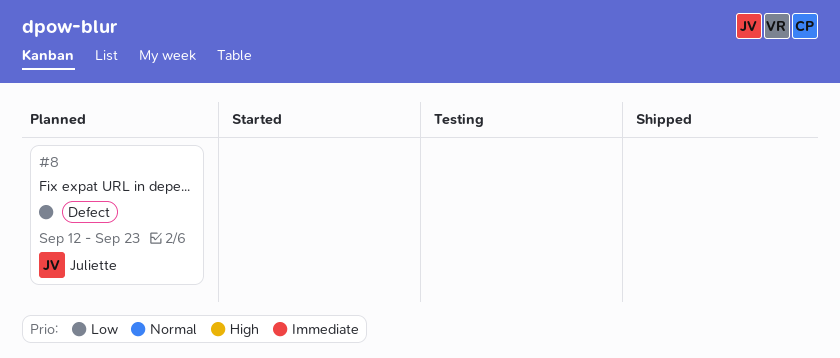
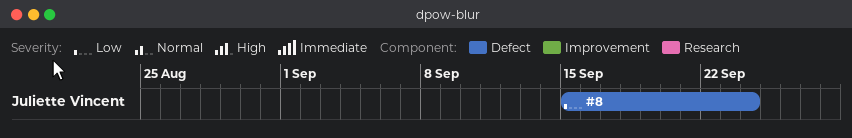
#8, start: Sep 12 -> Sep 15
#8, due: Sep 23 -> Sep 24

